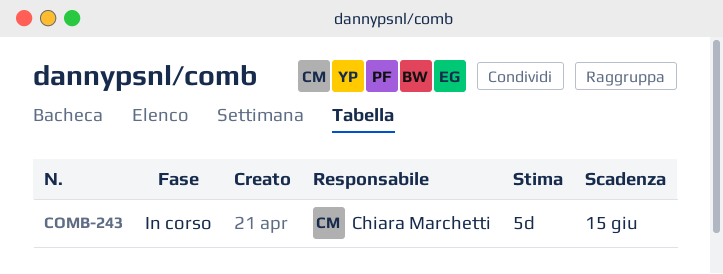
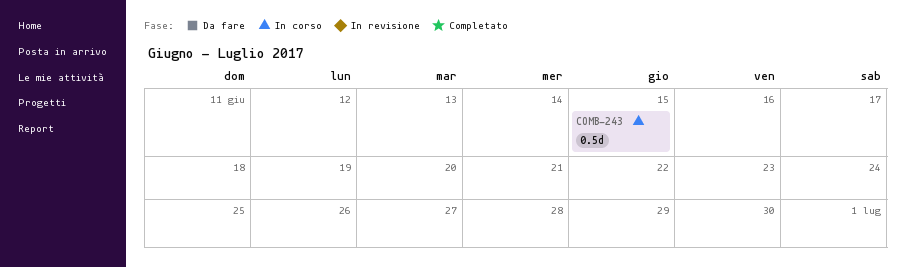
COMB-243, estimate: 5d -> 0.5d

